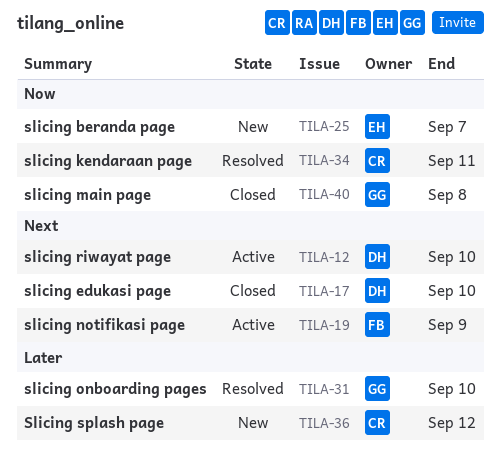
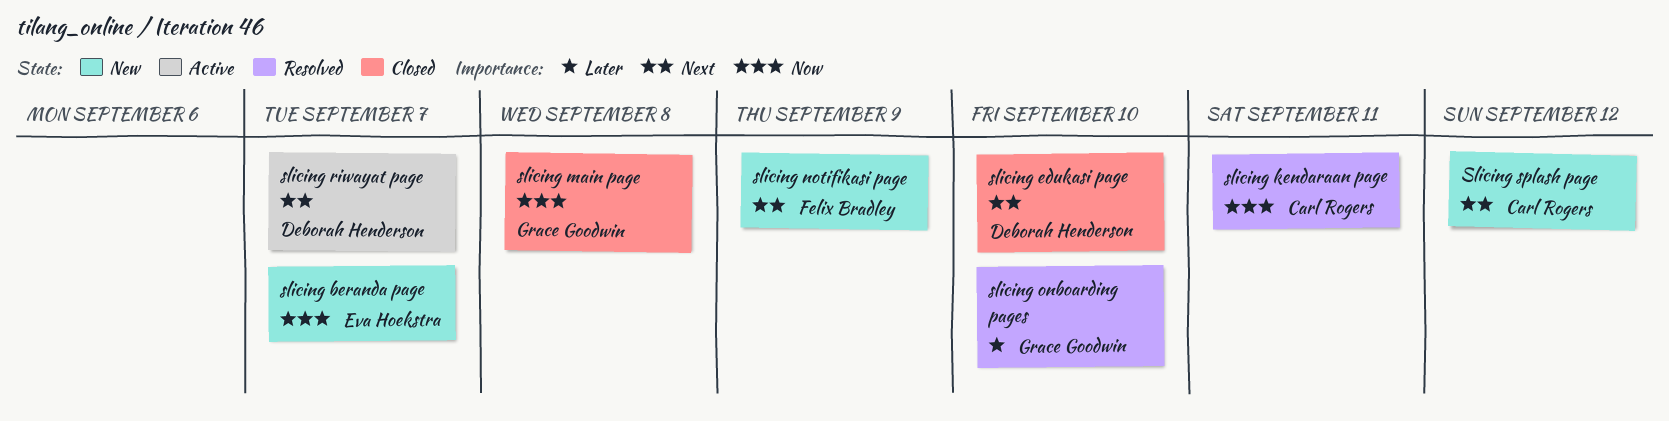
slicing notifikasi page, status: Active -> New
slicing riwayat page, due: Sep 10 -> Sep 7
Slicing splash page, priority: Later -> Next

